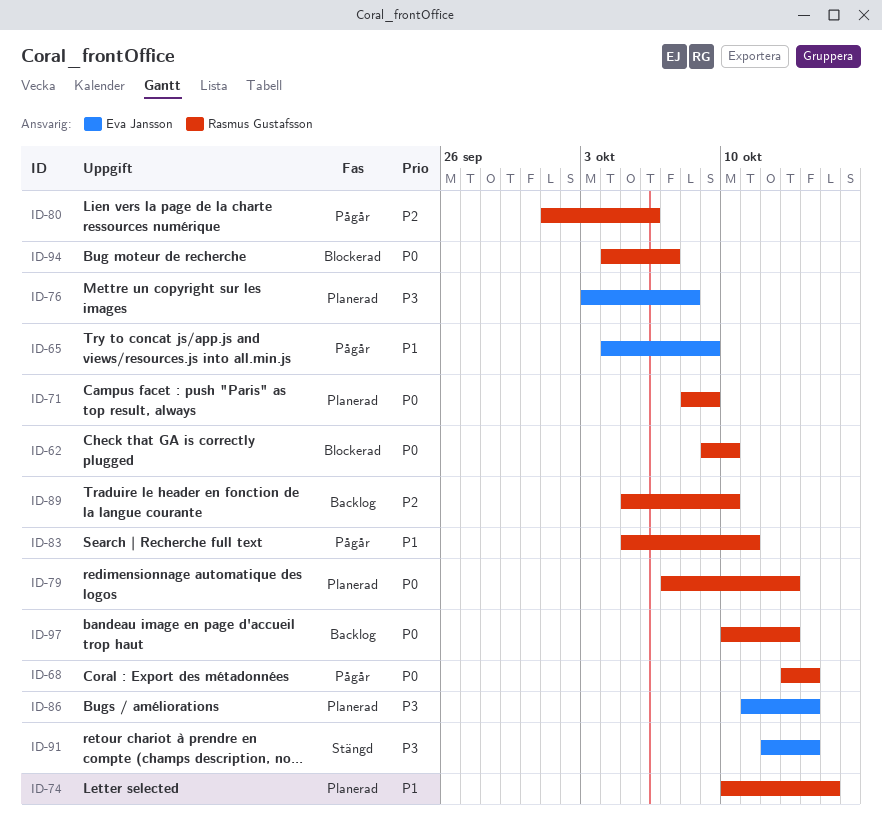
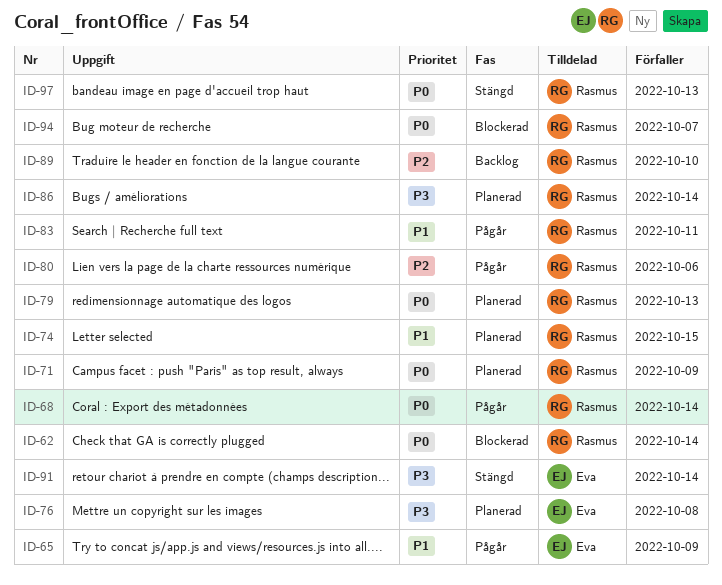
ID-62, due: Oct 10 -> Oct 14
ID-86, owner: Eva Jansson -> Rasmus Gustafsson
ID-97, status: Backlog -> Stängd

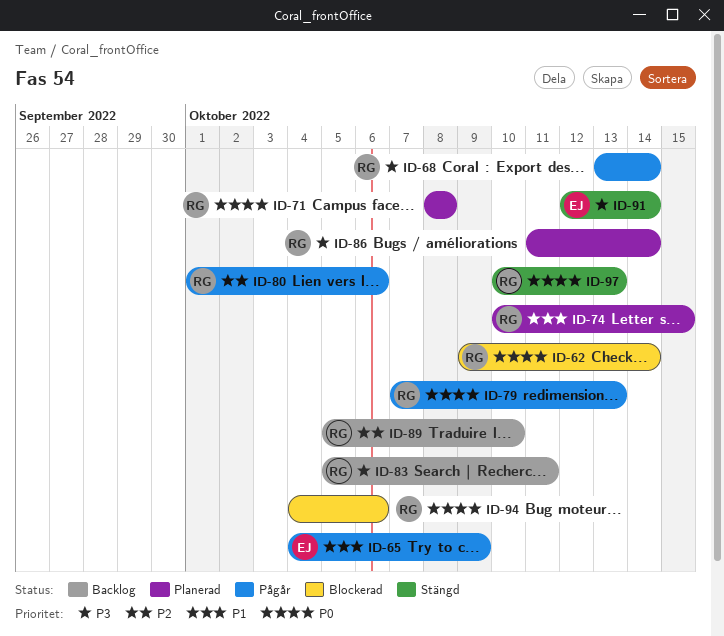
ID-68, priority: P0 -> P3
ID-71, due: Oct 9 -> Oct 8
ID-76: present -> none
ID-79, status: Planerad -> Pågår
ID-83, status: Pågår -> Backlog
ID-83, priority: P1 -> P3
ID-94, due: Oct 7 -> Oct 6

